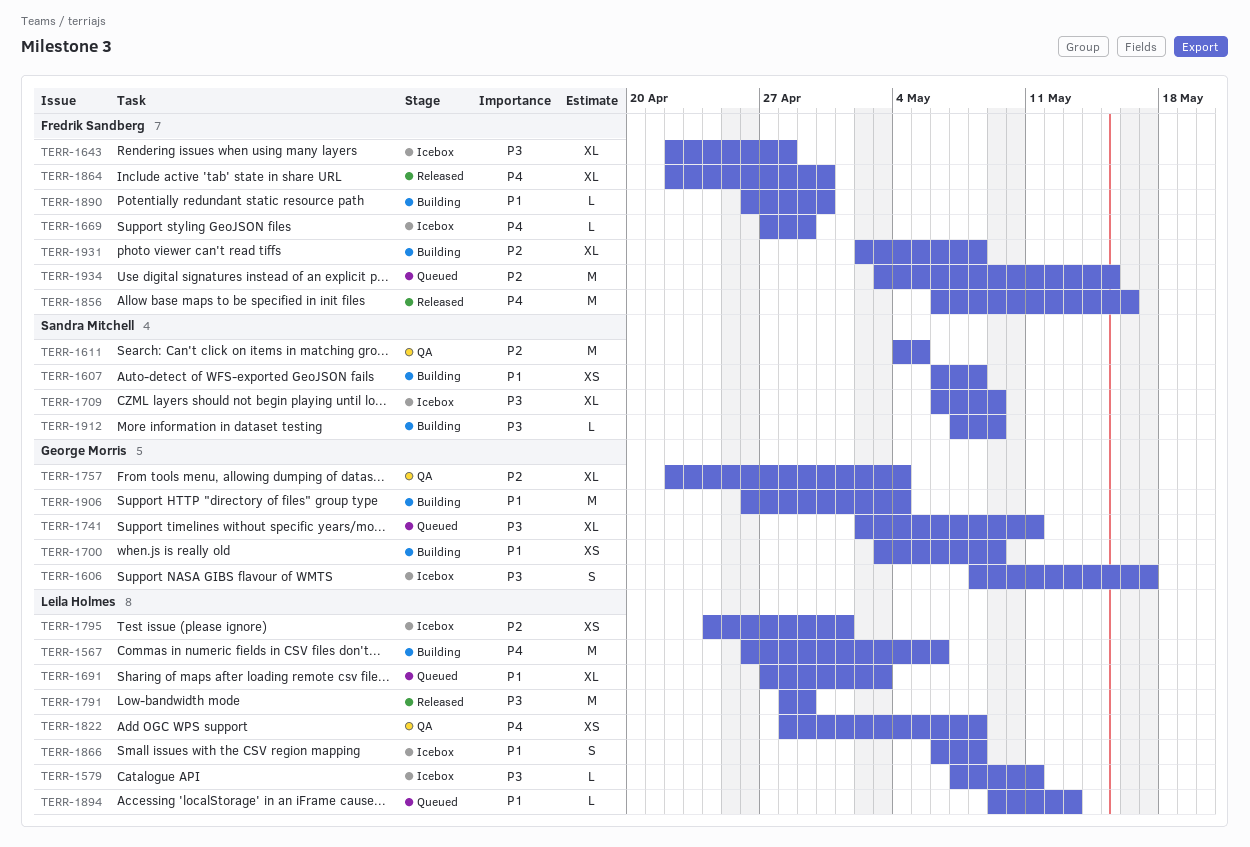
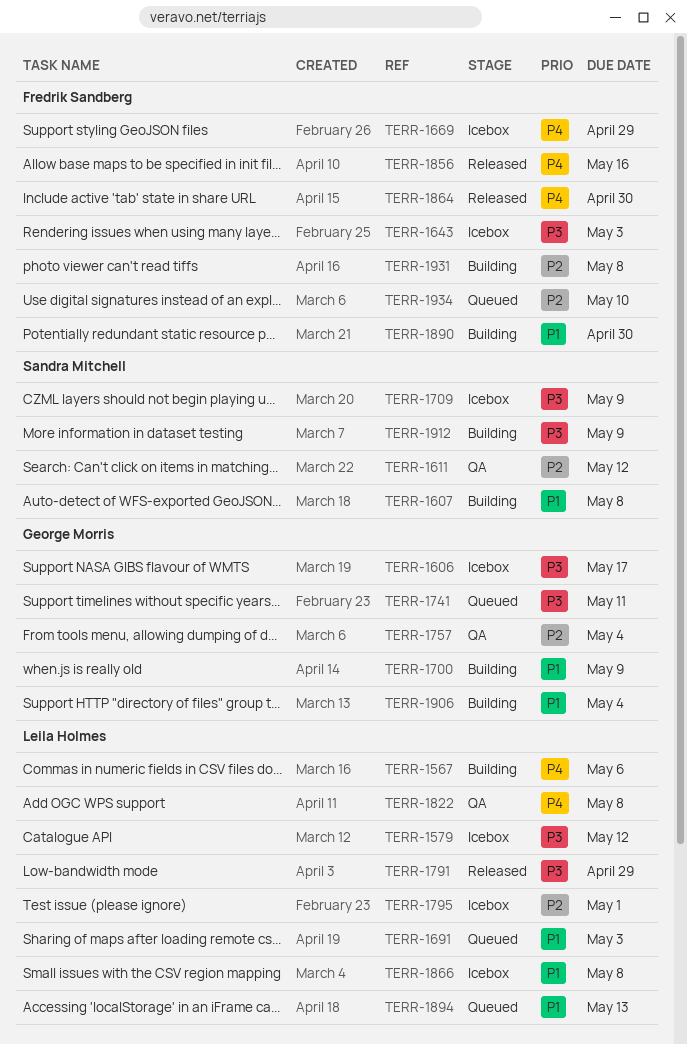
TERR-1579, due: May 11 -> May 12
TERR-1611, due: May 5 -> May 12
TERR-1643, due: Apr 28 -> May 3
TERR-1934, due: May 15 -> May 10

